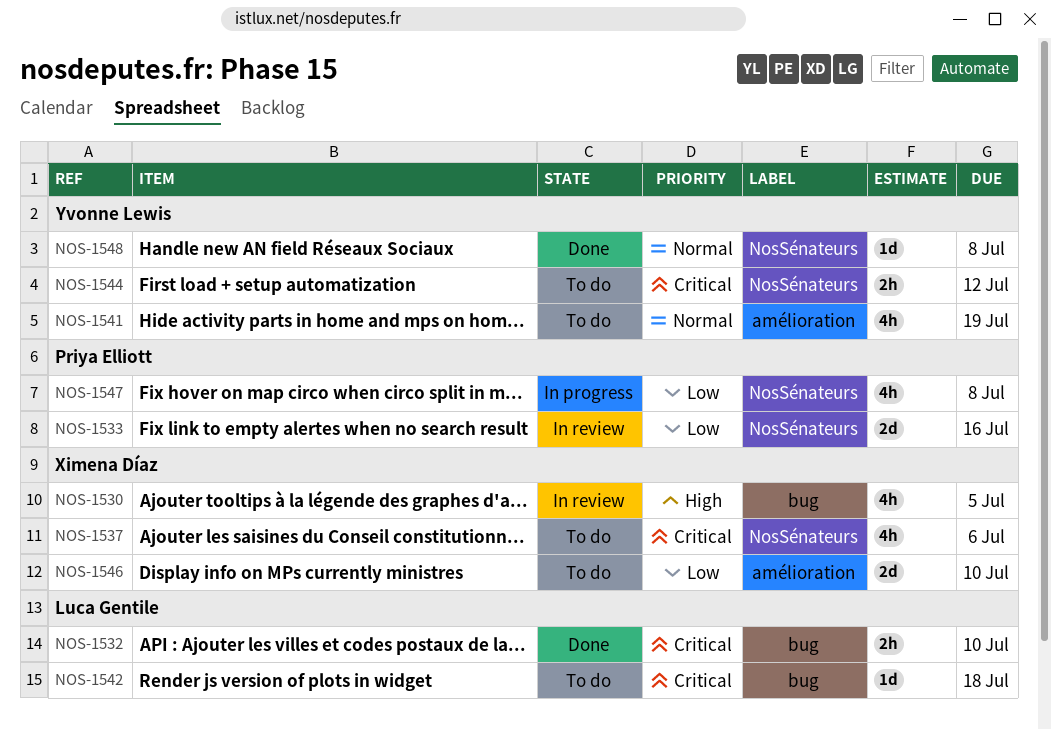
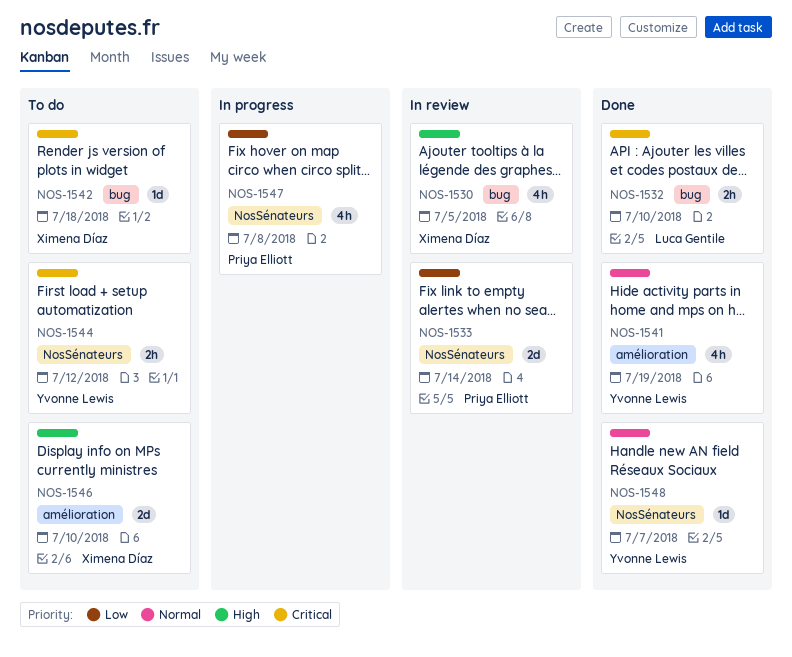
NOS-1533, due: Jul 16 -> Jul 14
NOS-1537: present -> none
NOS-1541, status: To do -> Done
NOS-1542, owner: Luca Gentile -> Ximena Díaz
NOS-1546, priority: Low -> High
NOS-1548, due: Jul 8 -> Jul 7

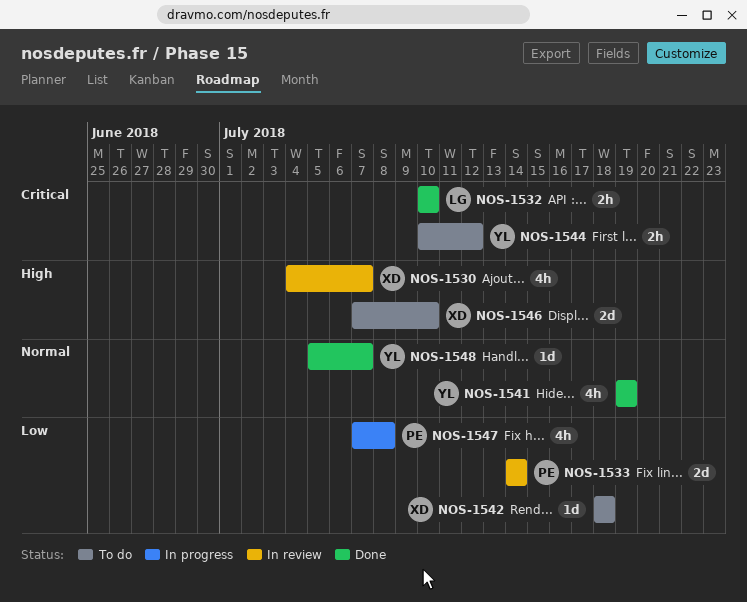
NOS-1530, due: Jul 5 -> Jul 7
NOS-1542, priority: Critical -> Low

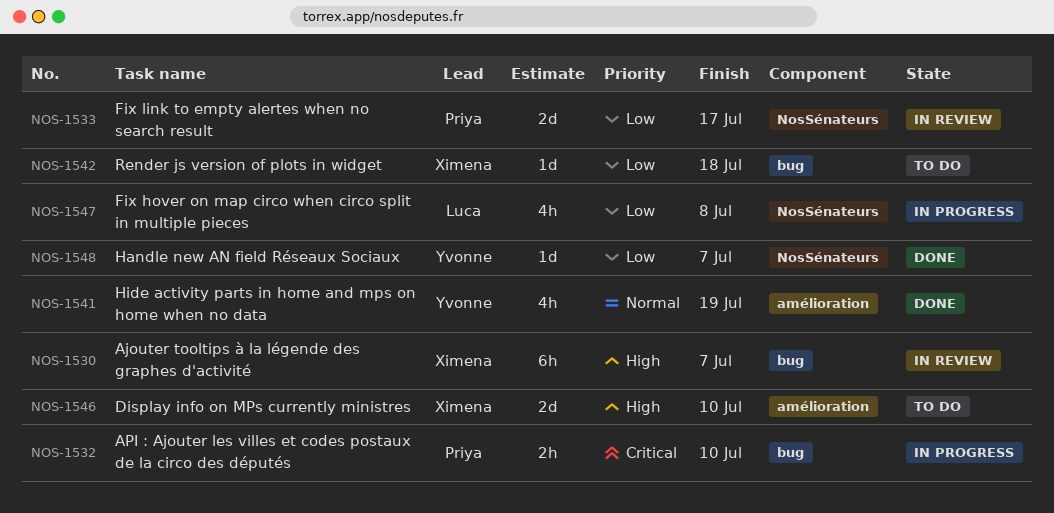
NOS-1530, estimate: 4h -> 6h
NOS-1532, status: Done -> In progress
NOS-1532, owner: Luca -> Priya
NOS-1533, due: Jul 14 -> Jul 17
NOS-1544: present -> none
NOS-1547, owner: Priya -> Luca
NOS-1548, priority: Normal -> Low

